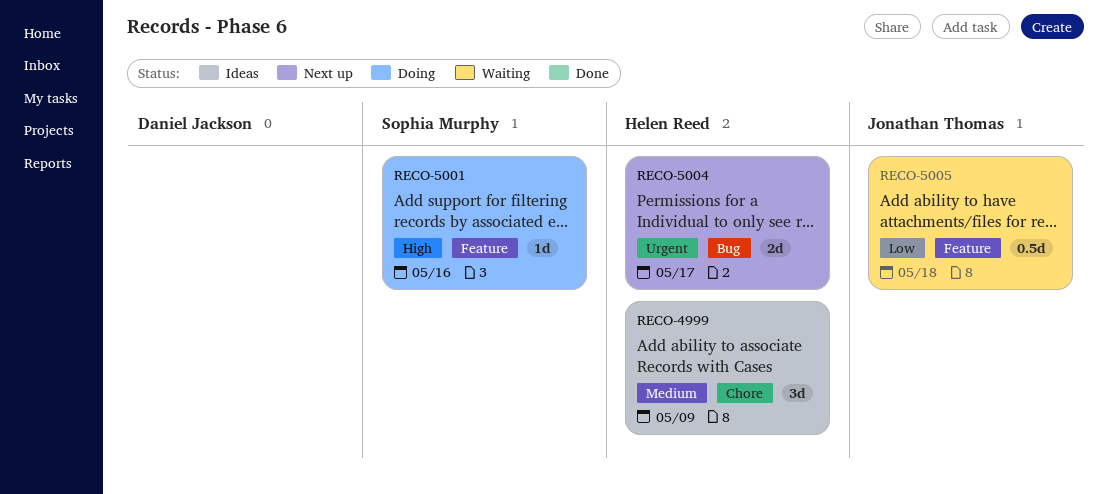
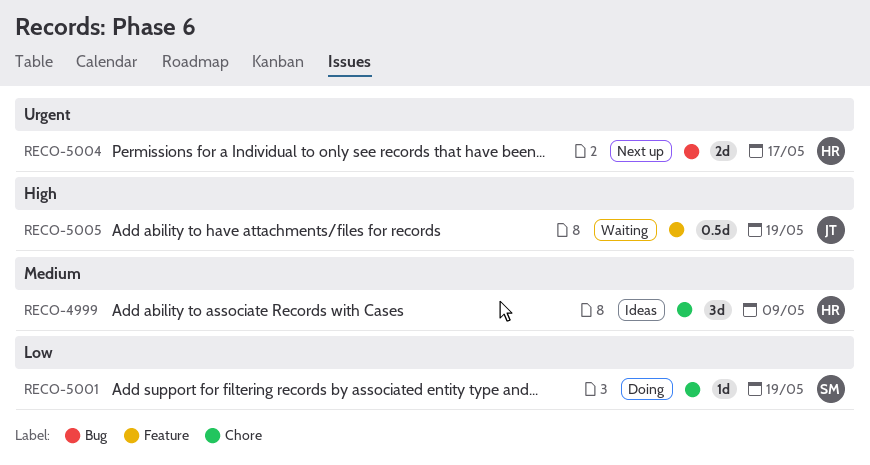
RECO-5001, priority: High -> Low
RECO-5001, label: Feature -> Chore
RECO-5001, due: May 16 -> May 19
RECO-5005, priority: Low -> High
RECO-5005, due: May 18 -> May 19

